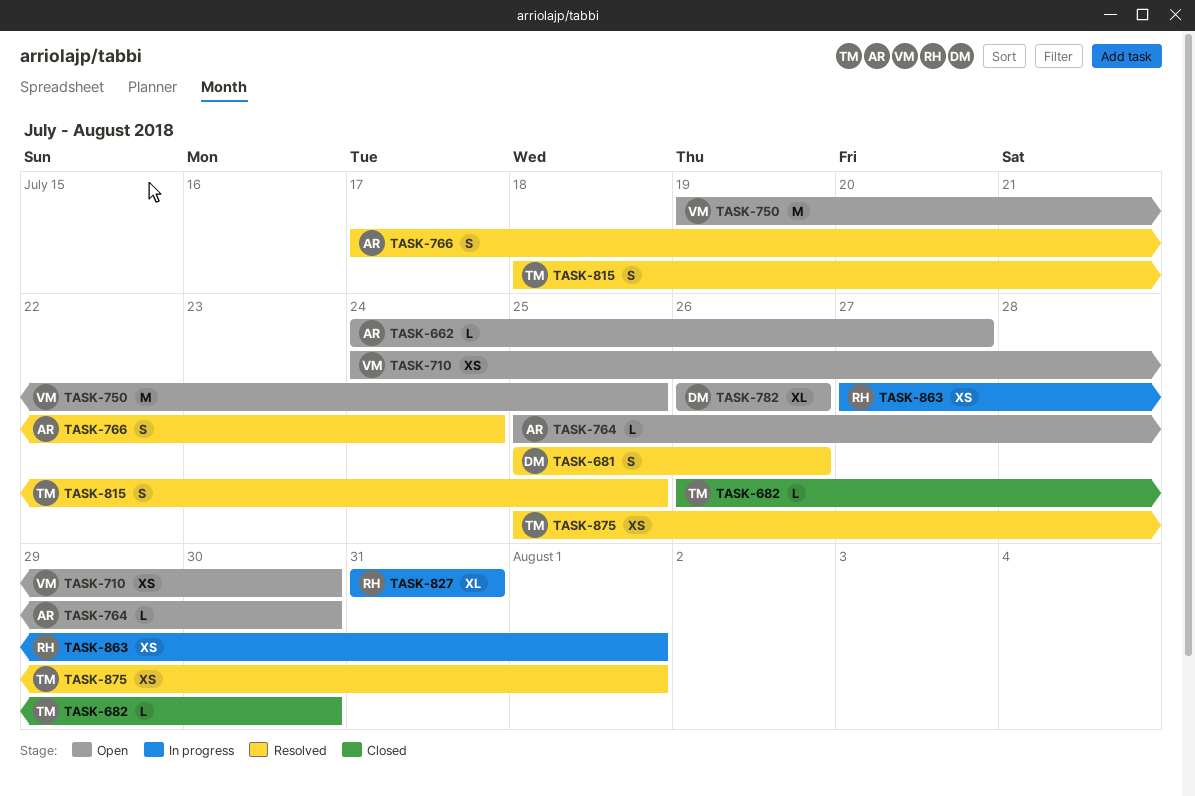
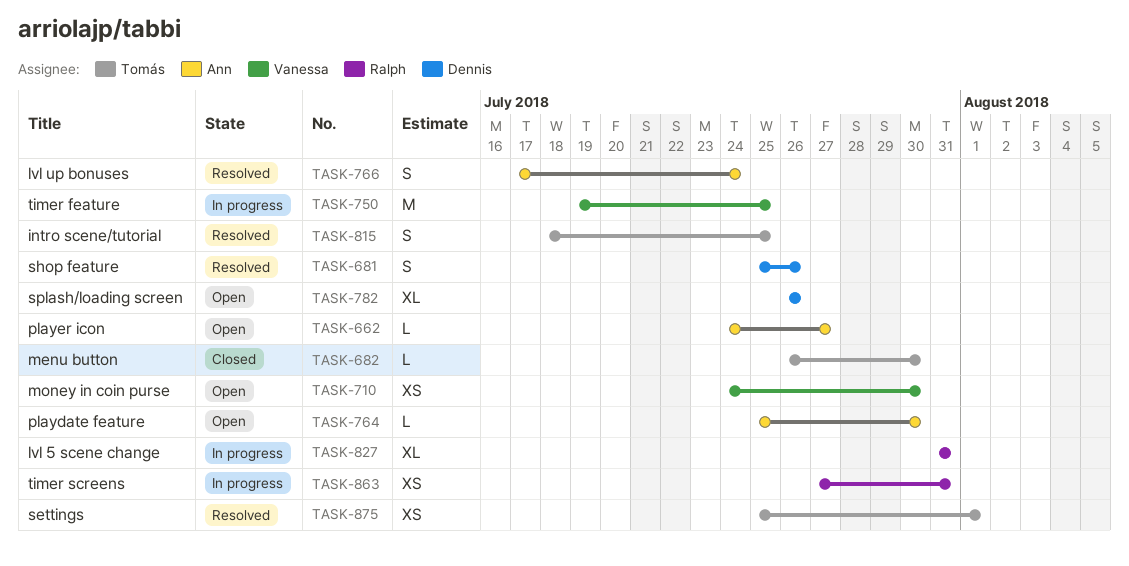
TASK-750, status: Open -> In progress
TASK-863, due: Aug 1 -> Jul 31

